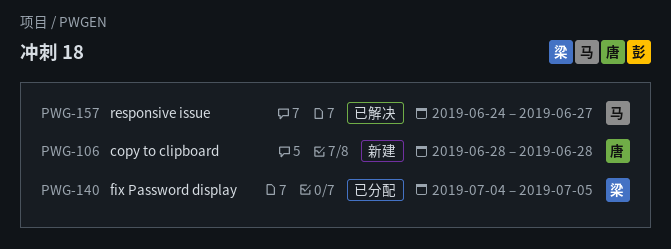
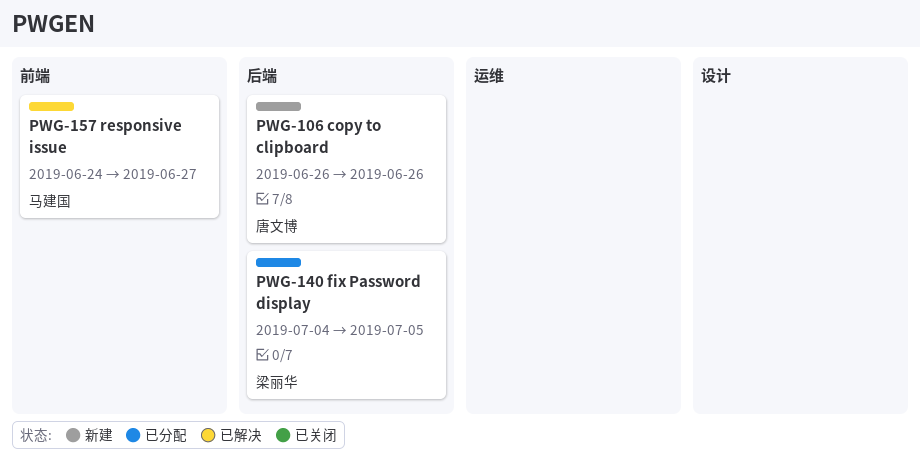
PWG-106, start: Jun 28 -> Jun 26
PWG-106, due: Jun 28 -> Jun 26

